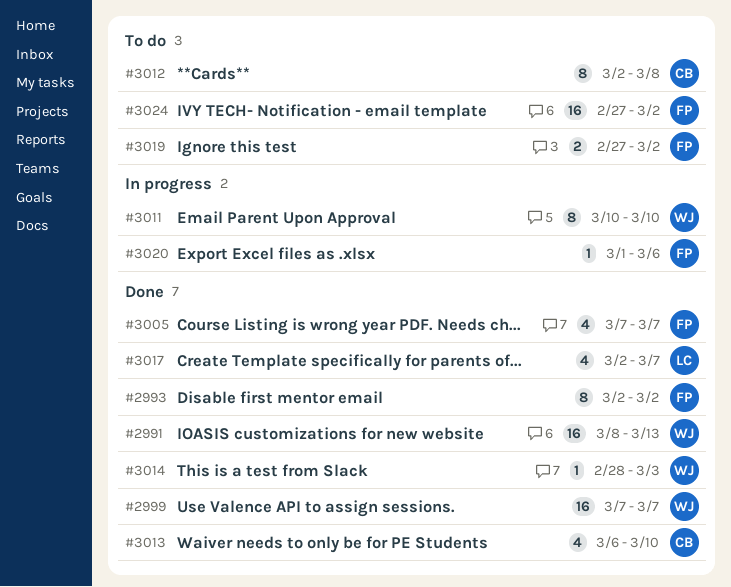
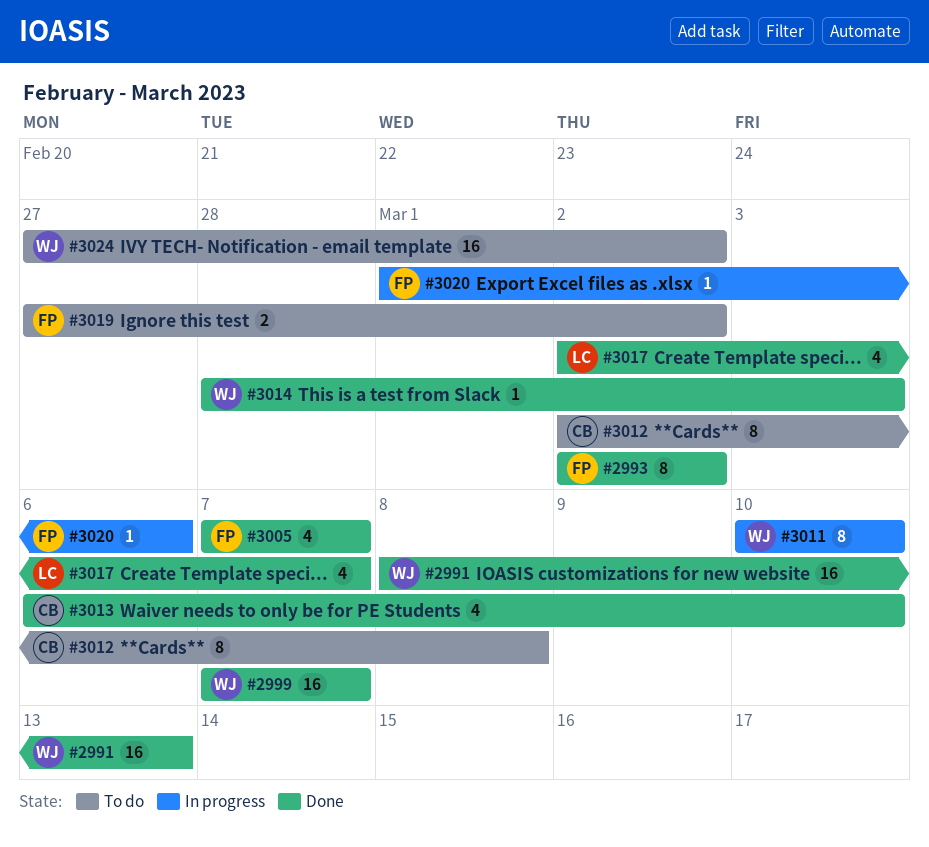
#3024, owner: FP -> WJ

